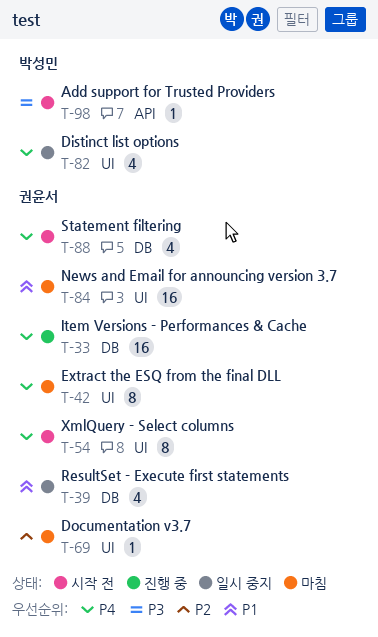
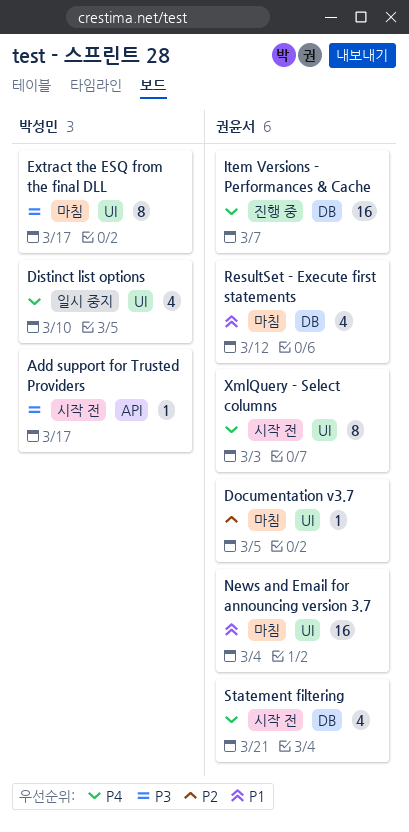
Extract the ESQ from the final DLL, owner: 권윤서 -> 박성민
Extract the ESQ from the final DLL, priority: P4 -> P3
ResultSet - Execute first statements, status: 일시 중지 -> 마침

